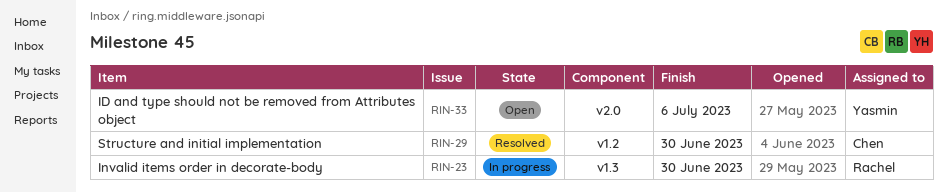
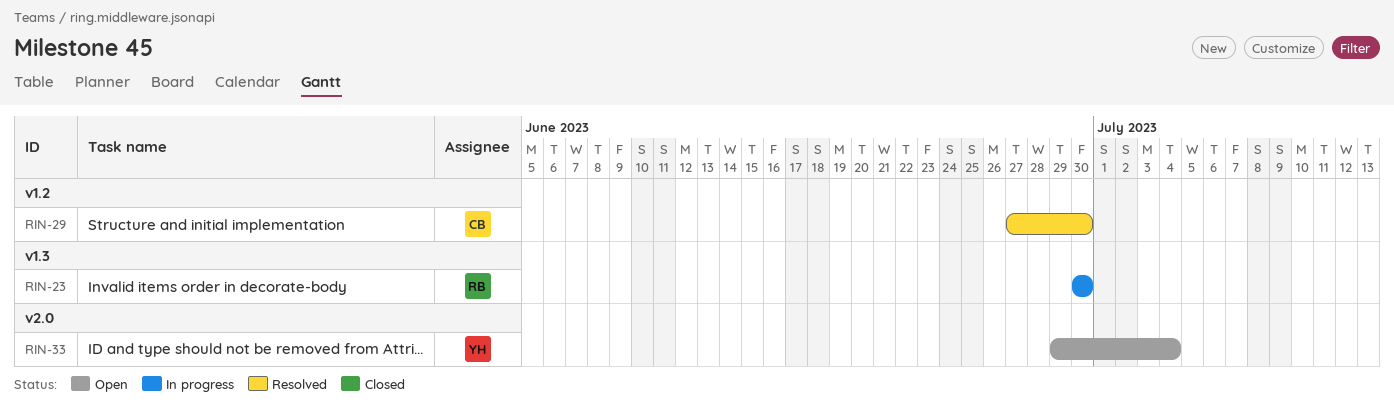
RIN-33, due: Jul 6 -> Jul 4

